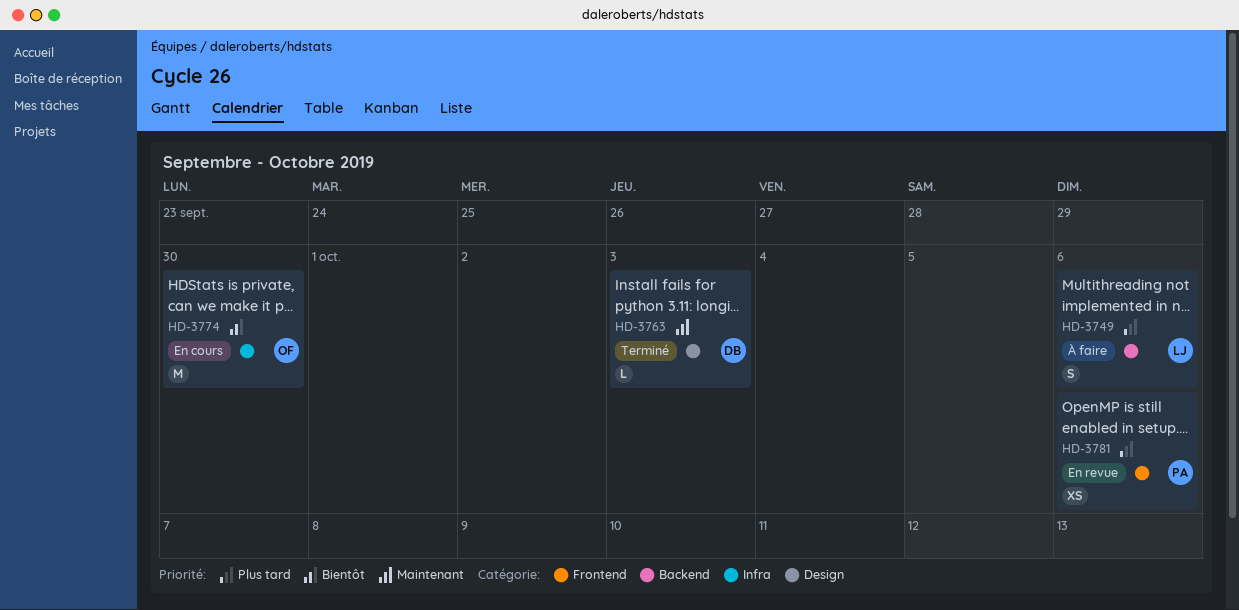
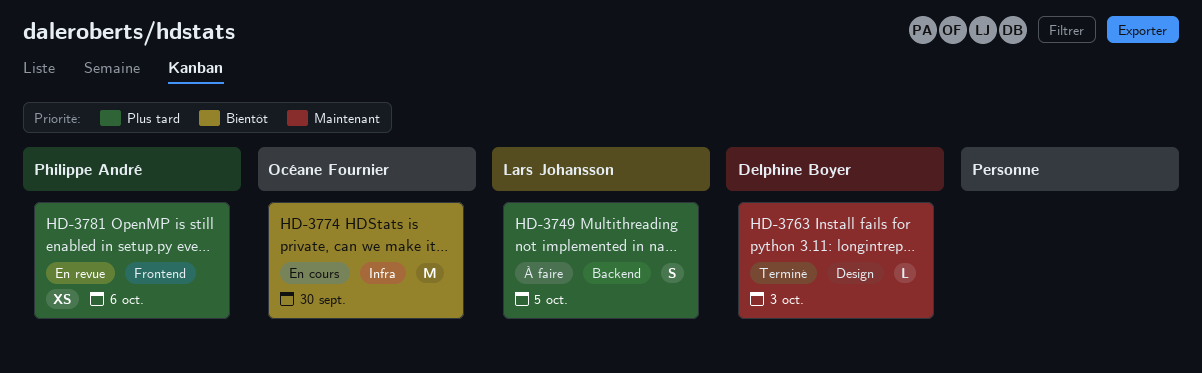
HD-3749, due: Oct 6 -> Oct 5

